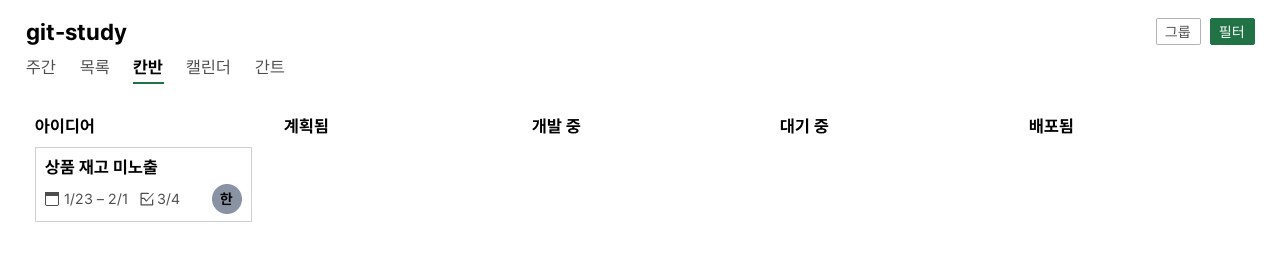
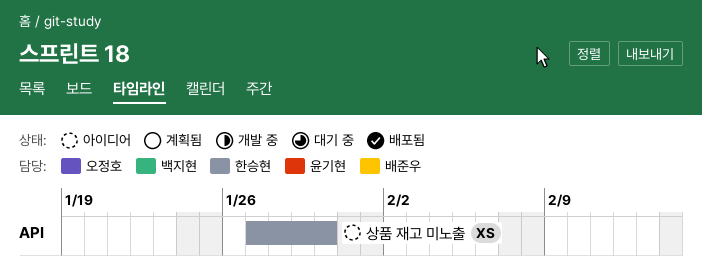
상품 재고 미노출, start: Jan 23 -> Jan 27
상품 재고 미노출, due: Feb 1 -> Jan 30

